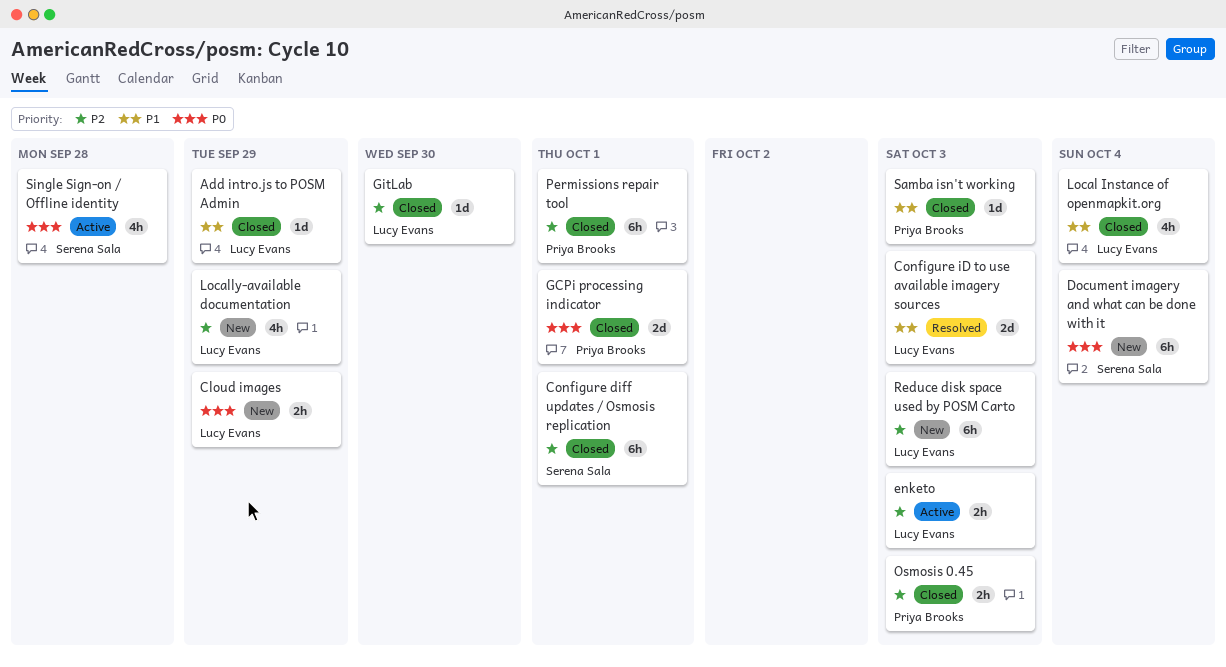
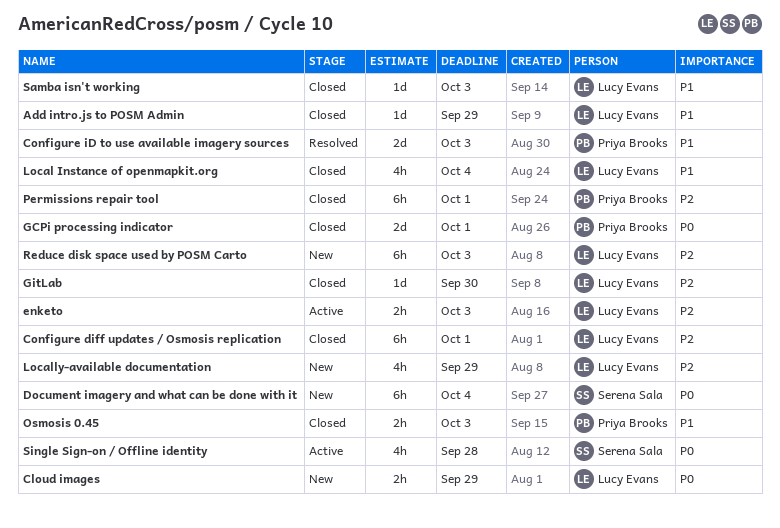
Configure diff updates / Osmosis replication, owner: Serena Sala -> Lucy Evans
Configure iD to use available imagery sources, owner: Lucy Evans -> Priya Brooks
Osmosis 0.45, priority: P2 -> P1
Samba isn't working, owner: Priya Brooks -> Lucy Evans

